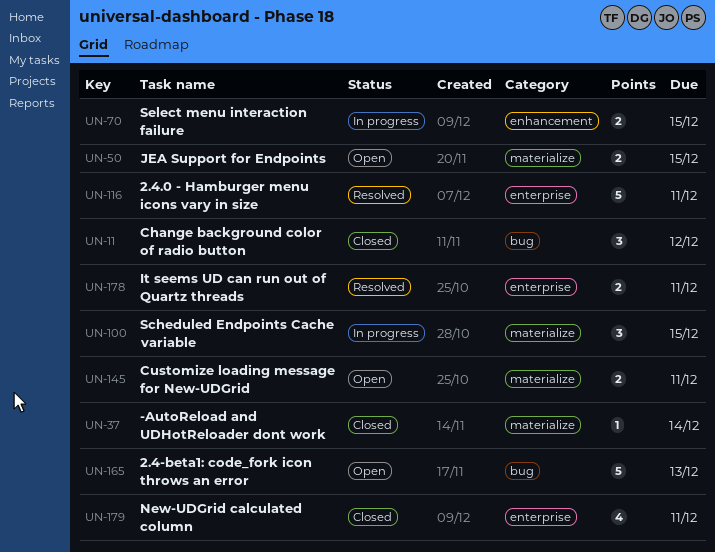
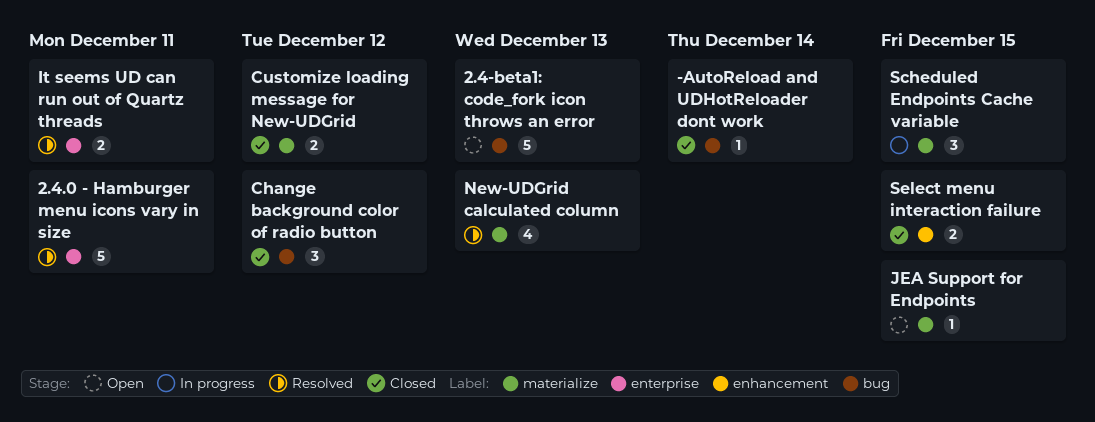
-AutoReload and UDHotReloader dont work, label: materialize -> bug
Customize loading message for New-UDGrid, status: Open -> Closed
Customize loading message for New-UDGrid, due: Dec 11 -> Dec 12
JEA Support for Endpoints, estimate: 2 -> 1
New-UDGrid calculated column, status: Closed -> Resolved
New-UDGrid calculated column, label: enterprise -> materialize
New-UDGrid calculated column, due: Dec 11 -> Dec 13
Select menu interaction failure, status: In progress -> Closed

